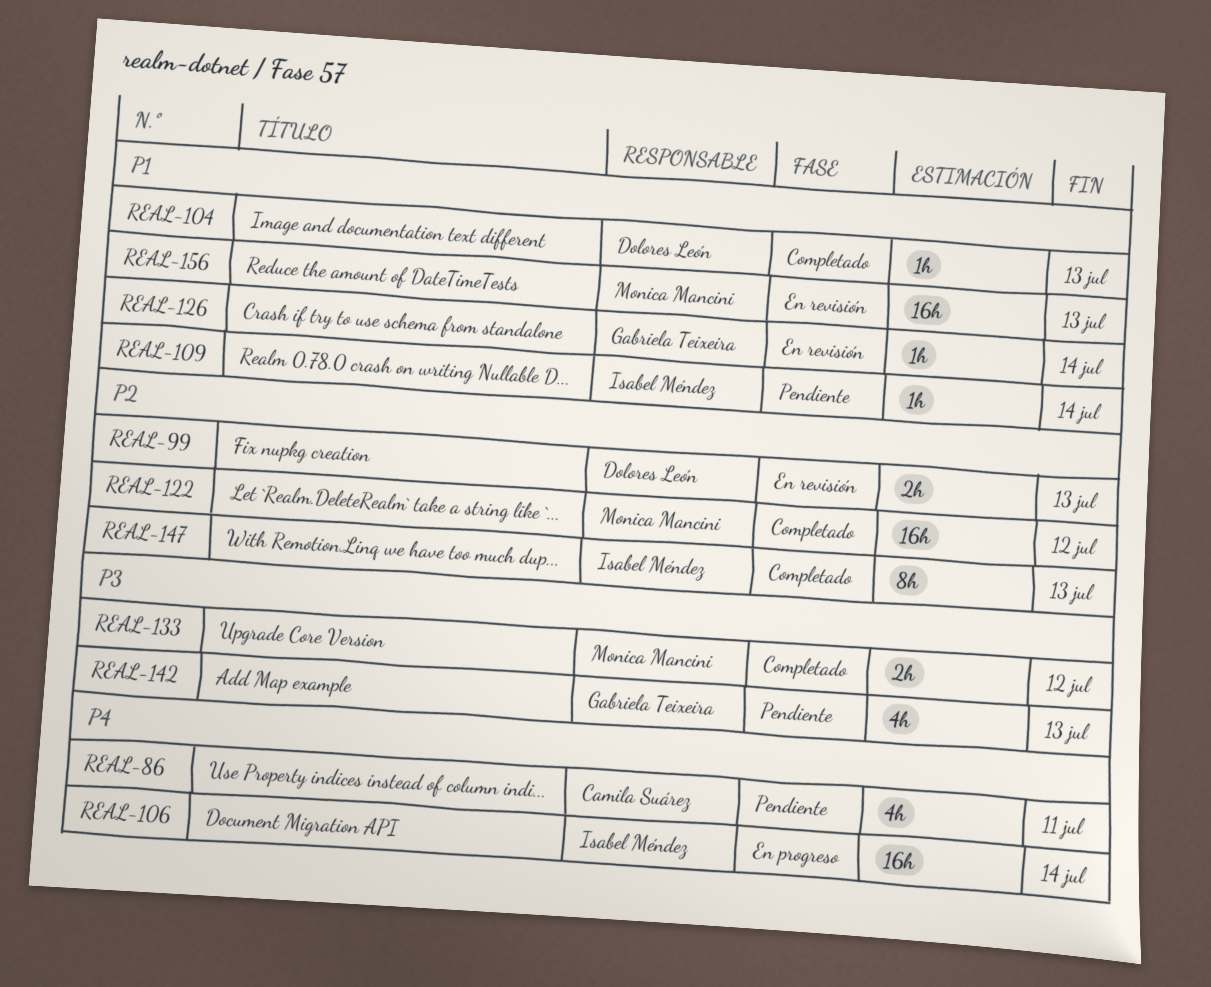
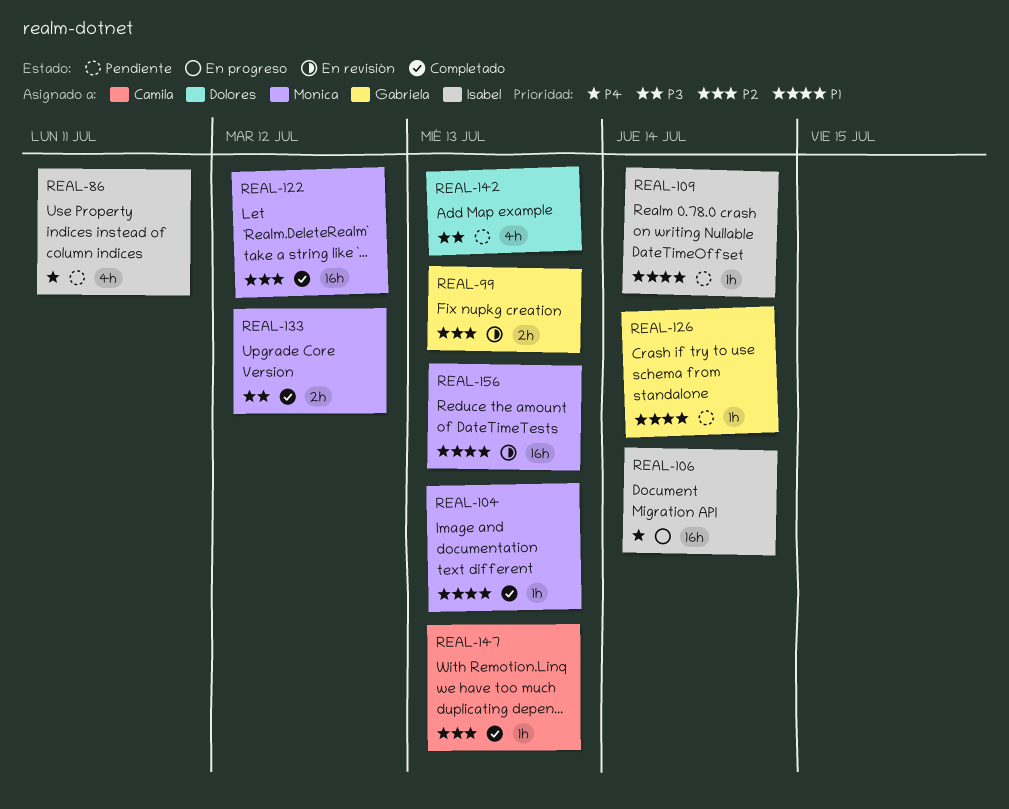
REAL-86, owner: Camila Suárez -> Isabel Méndez
REAL-99, owner: Dolores León -> Gabriela Teixeira
REAL-104, owner: Dolores León -> Monica Mancini
REAL-126, status: En revisión -> Pendiente
REAL-142, owner: Gabriela Teixeira -> Dolores León
REAL-147, owner: Isabel Méndez -> Camila Suárez
REAL-147, estimate: 8h -> 1h

